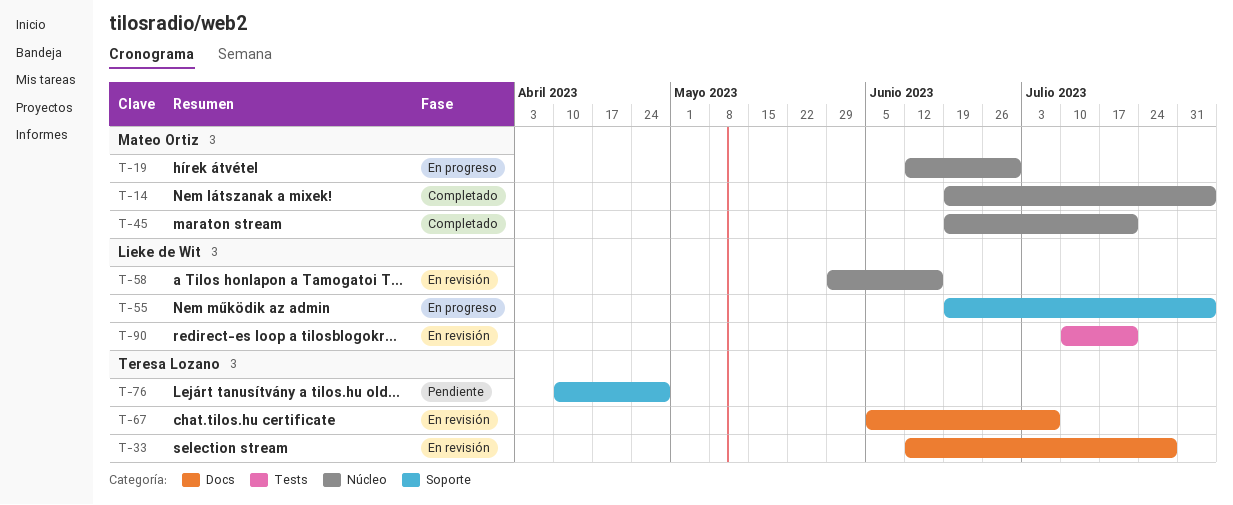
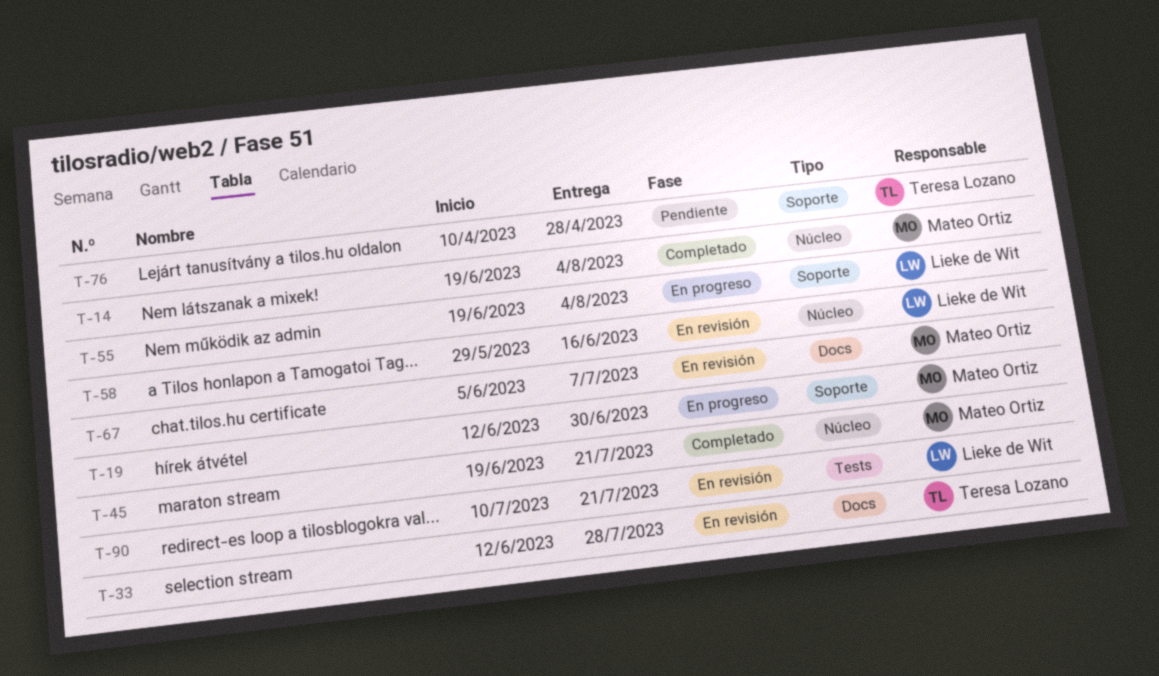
T-19, label: Núcleo -> Soporte
T-67, owner: Teresa Lozano -> Mateo Ortiz

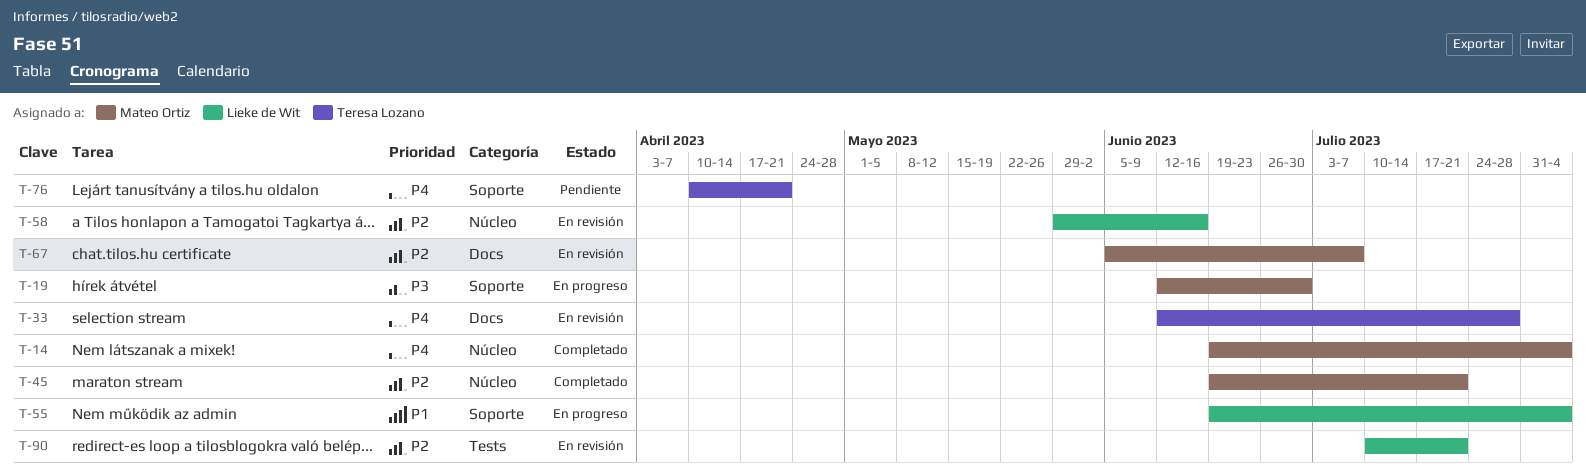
T-76, due: Apr 28 -> Apr 21

